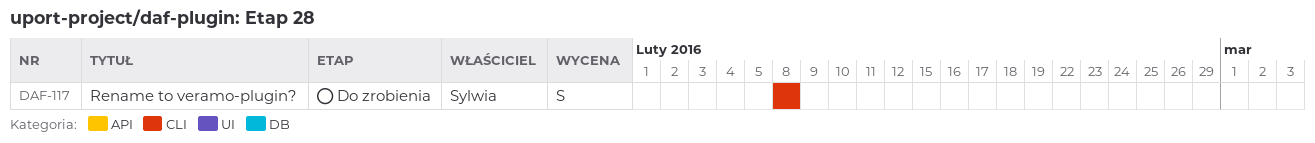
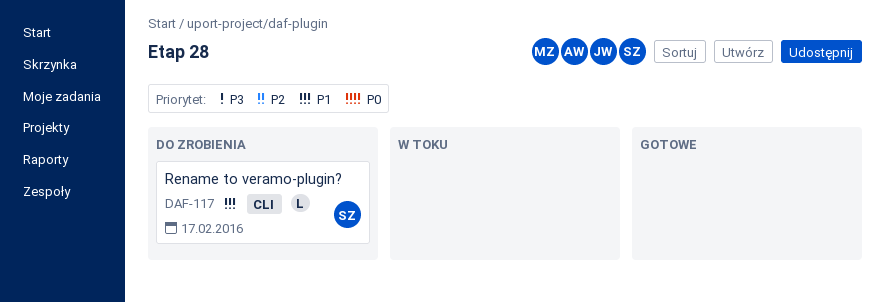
DAF-117, estimate: S -> L
DAF-117, due: Feb 8 -> Feb 17

